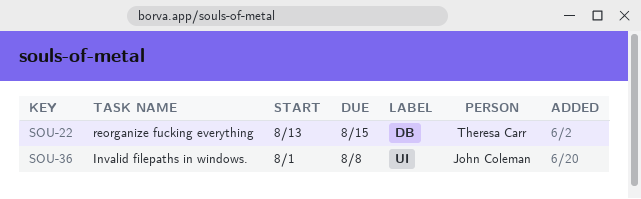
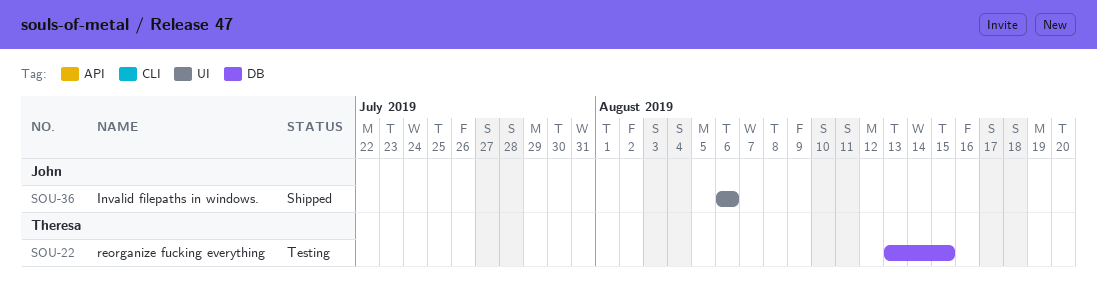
SOU-36, start: Aug 1 -> Aug 6
SOU-36, due: Aug 8 -> Aug 6

